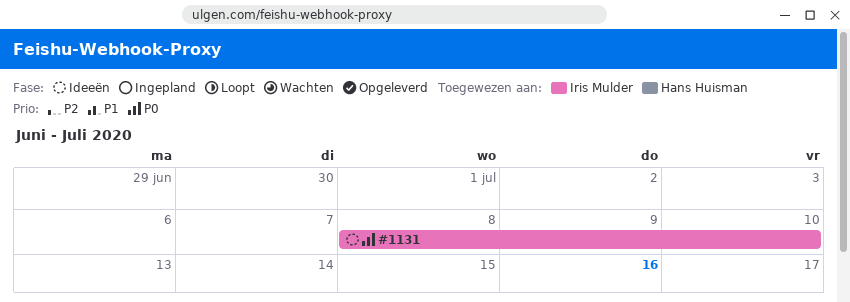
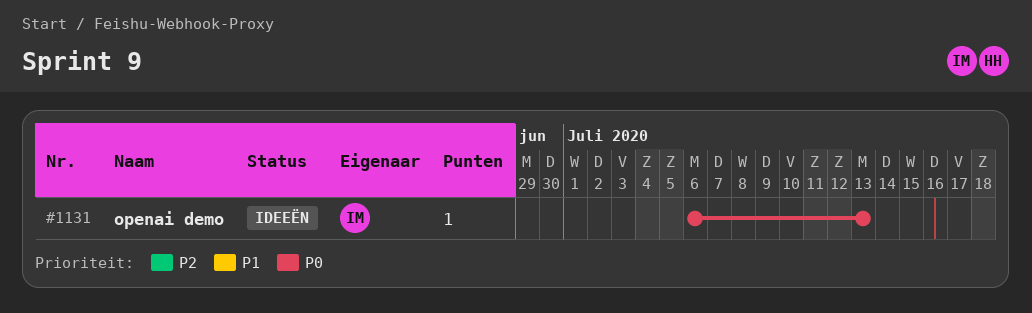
#1131, start: Jul 8 -> Jul 6
#1131, due: Jul 10 -> Jul 13

